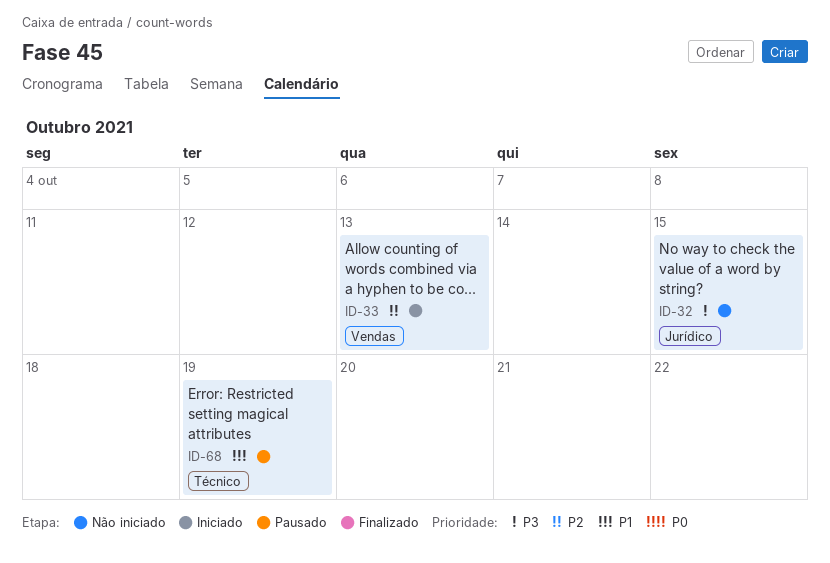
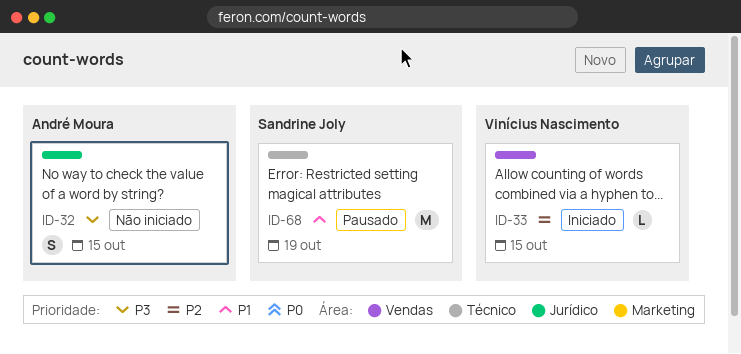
ID-33, due: Oct 13 -> Oct 15

